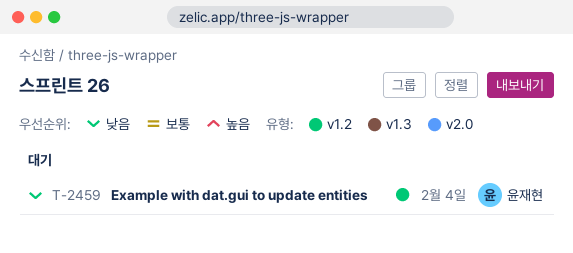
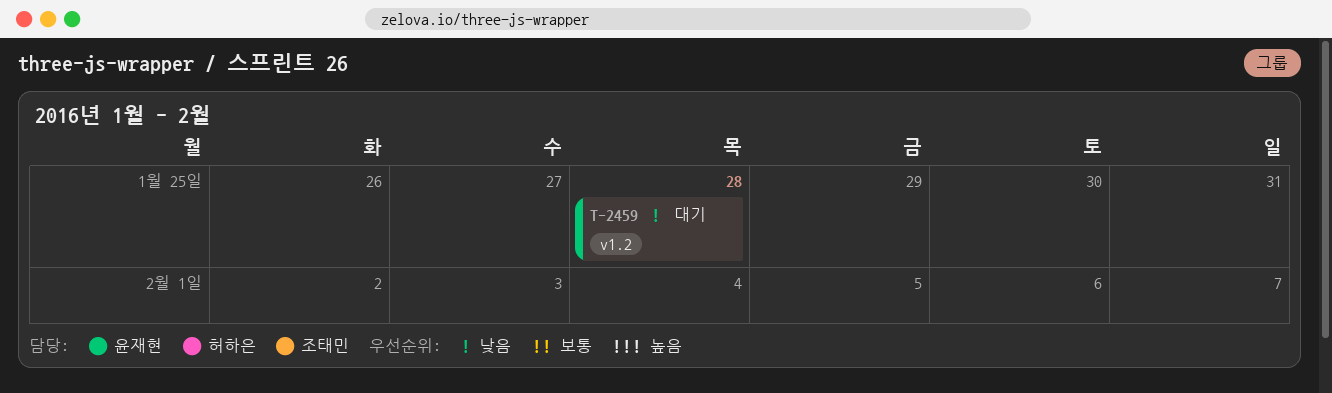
T-2459, due: Feb 4 -> Jan 28

